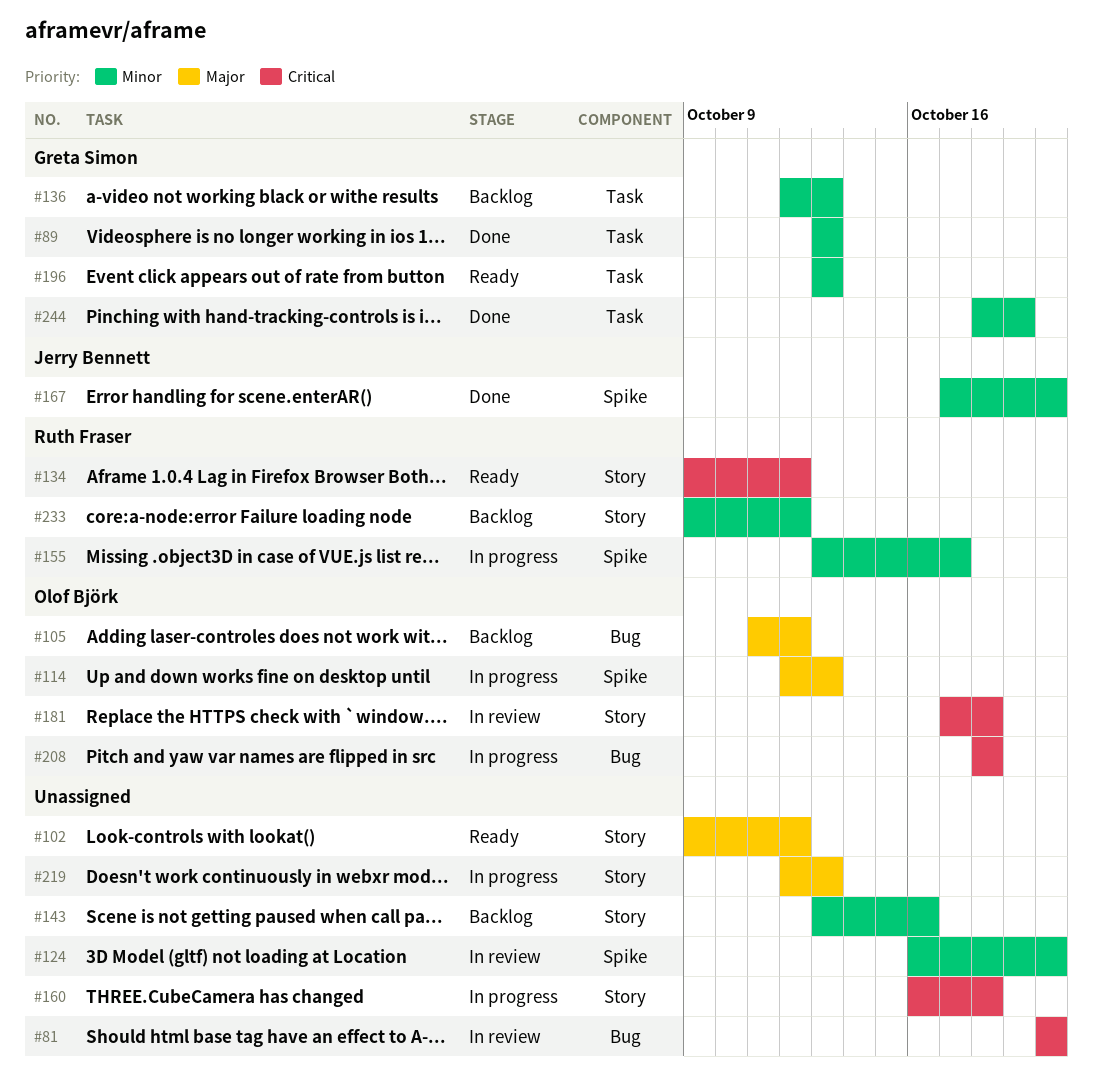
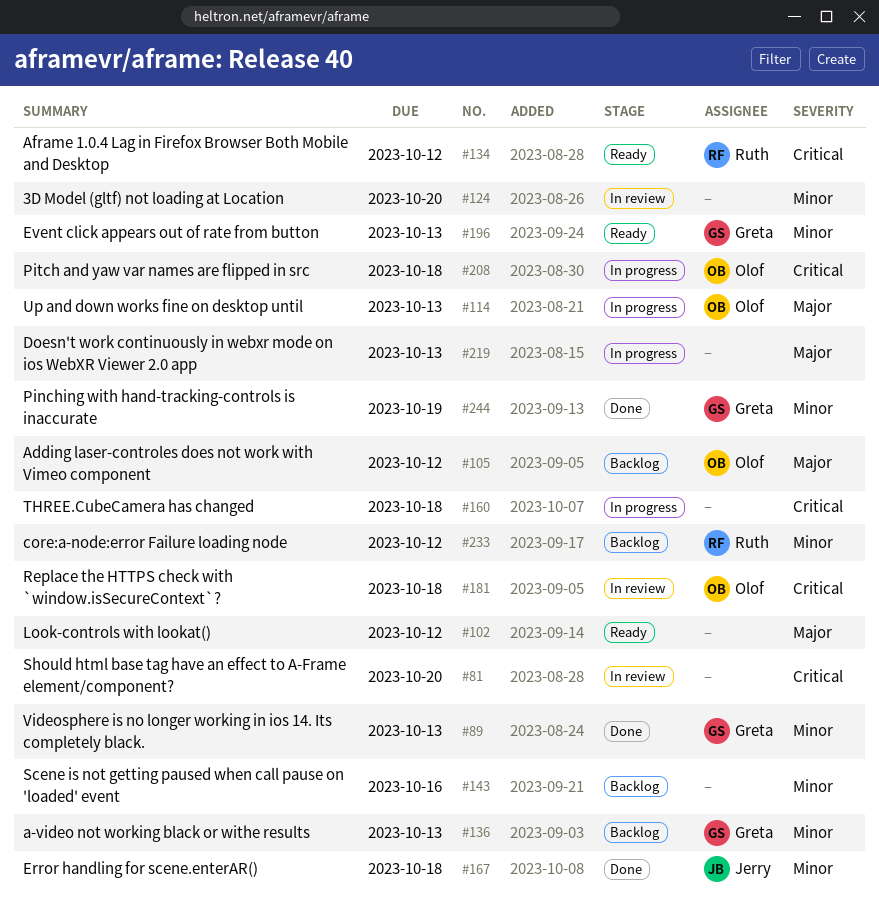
#155: present -> none
#167, due: Oct 20 -> Oct 18

